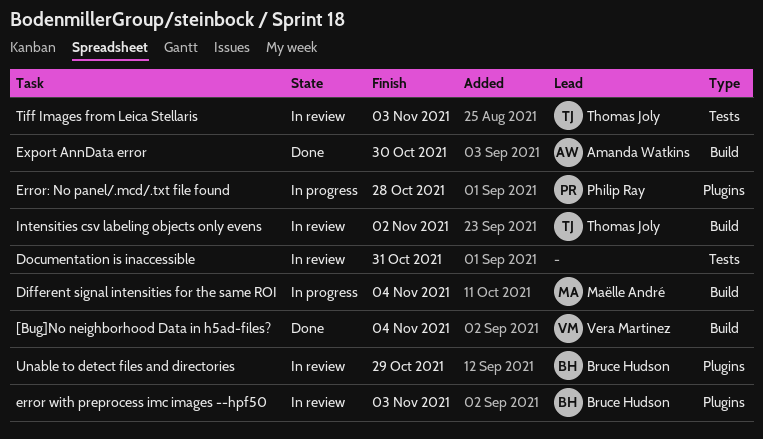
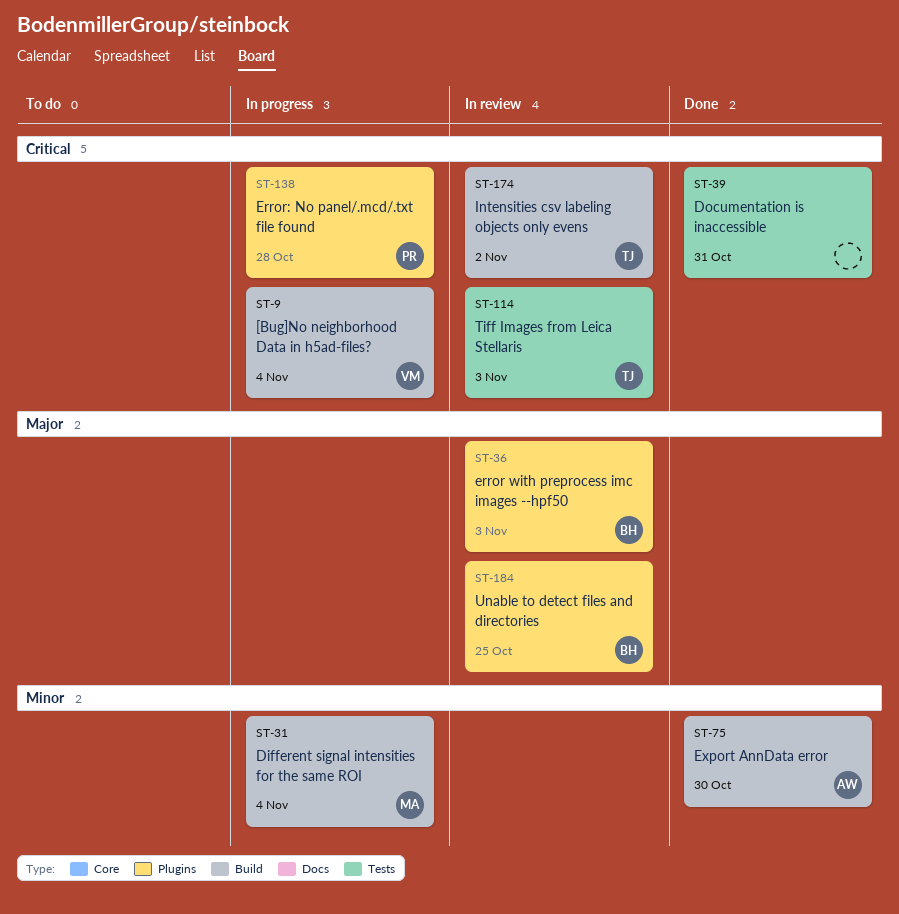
[Bug]No neighborhood Data in h5ad-files?, status: Done -> In progress
Documentation is inaccessible, status: In review -> Done
Unable to detect files and directories, due: Oct 29 -> Oct 25

